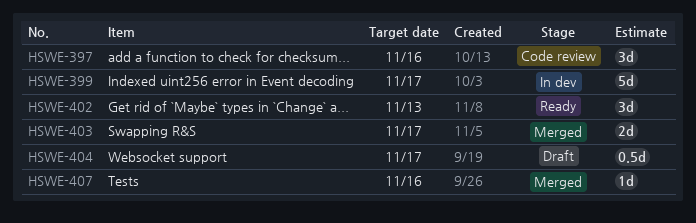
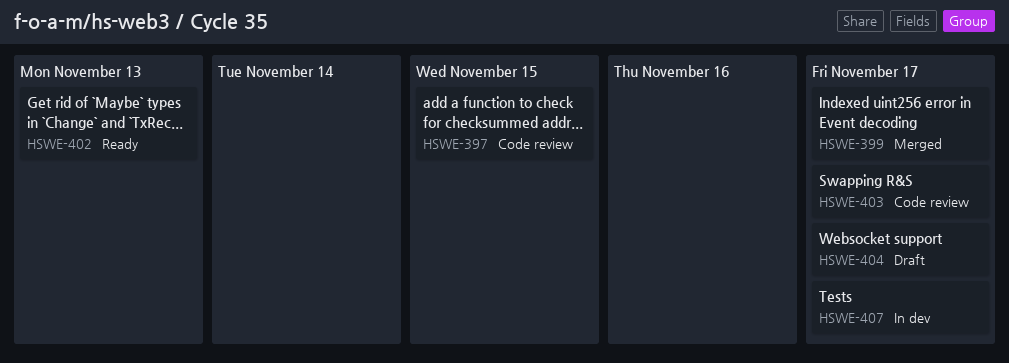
HSWE-397, due: Nov 16 -> Nov 15
HSWE-399, status: In dev -> Merged
HSWE-403, status: Merged -> Code review
HSWE-407, status: Merged -> In dev
HSWE-407, due: Nov 16 -> Nov 17

